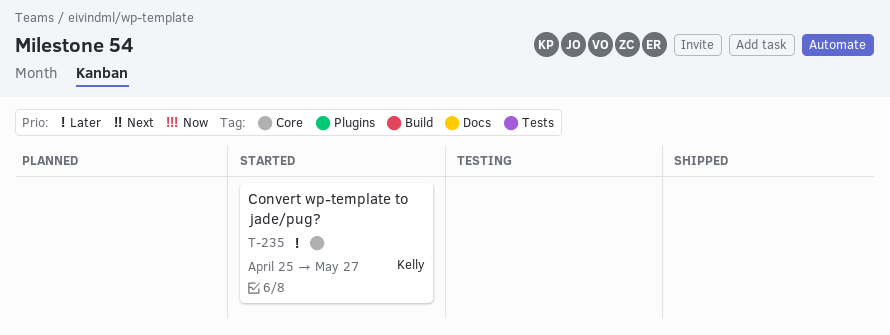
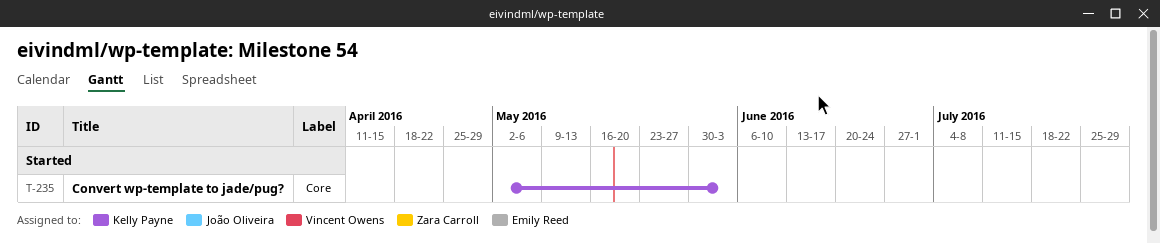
T-235, start: Apr 25 -> May 2
T-235, due: May 27 -> Jun 3

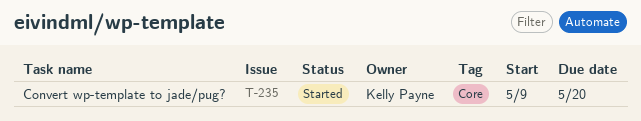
T-235, start: May 2 -> May 9
T-235, due: Jun 3 -> May 20

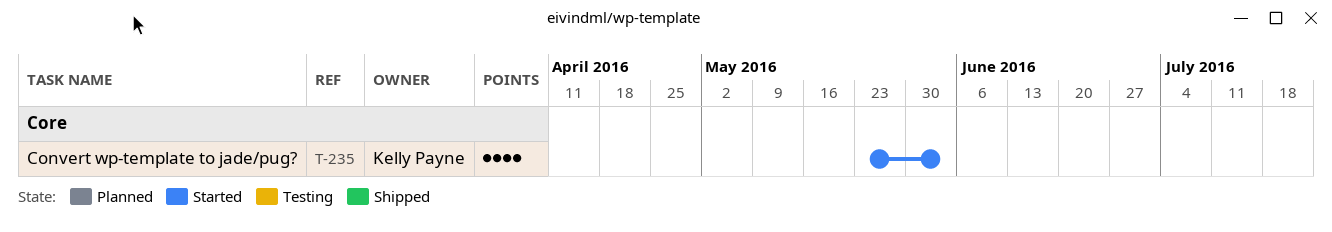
T-235, start: May 9 -> May 23
T-235, due: May 20 -> Jun 3

